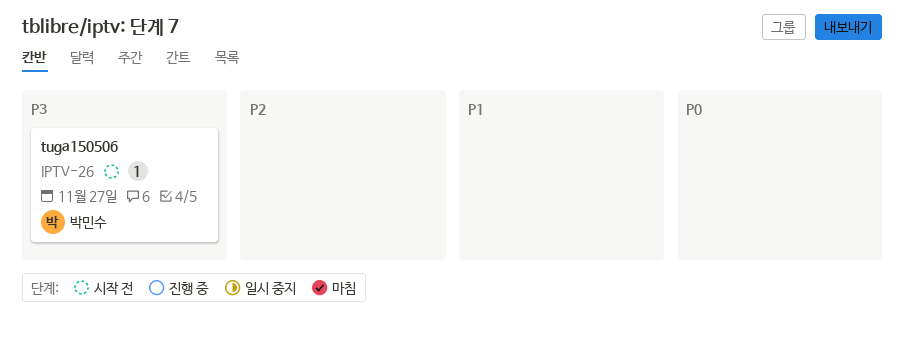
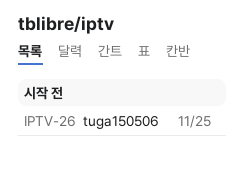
IPTV-26, due: Nov 27 -> Nov 25

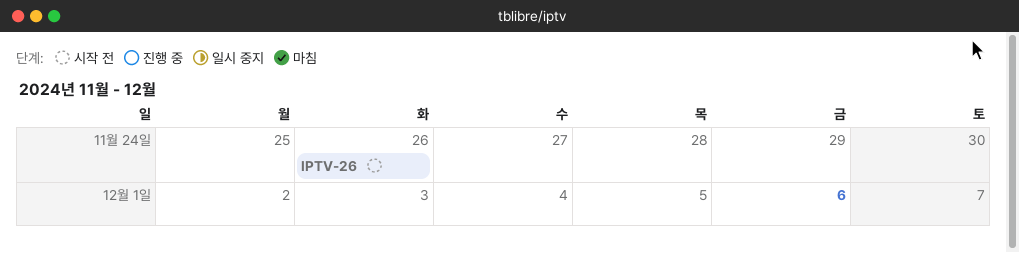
IPTV-26, due: Nov 25 -> Nov 26

